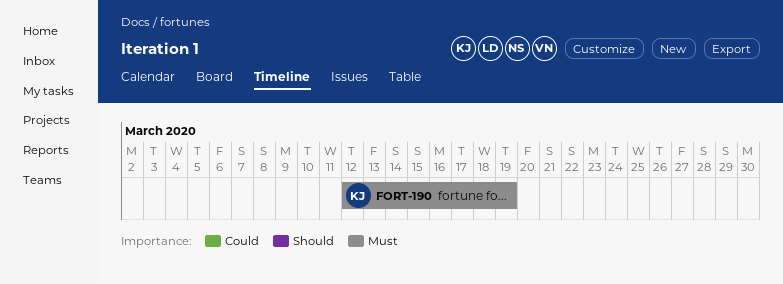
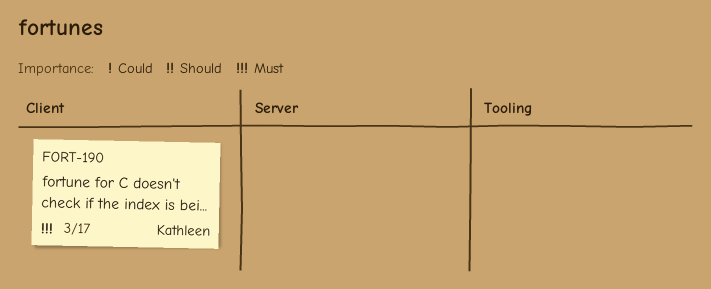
FORT-190, due: Mar 19 -> Mar 17

